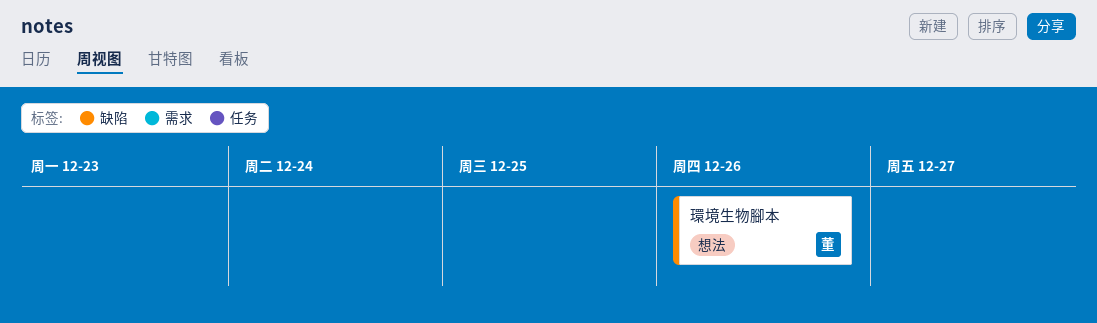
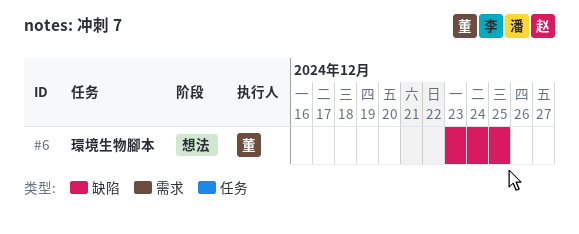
環境生物腳本, due: Dec 26 -> Dec 25

